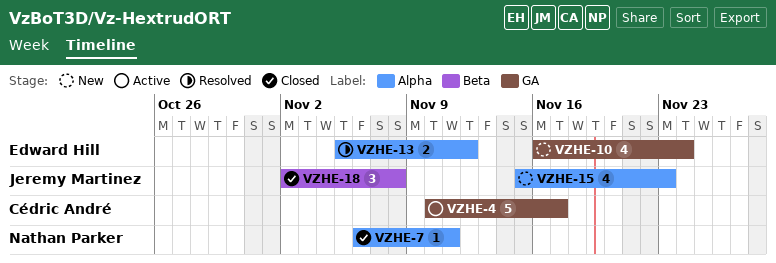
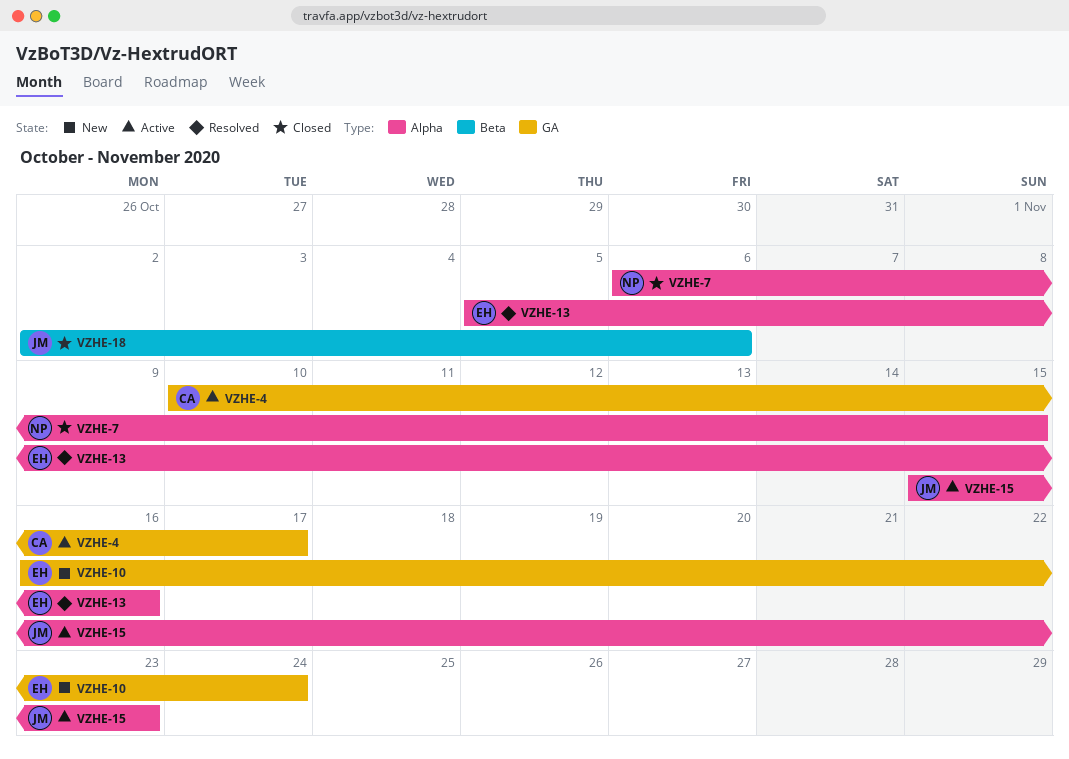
VZHE-7, due: Nov 11 -> Nov 15
VZHE-13, due: Nov 12 -> Nov 16
VZHE-15, status: New -> Active
VZHE-18, due: Nov 8 -> Nov 6

